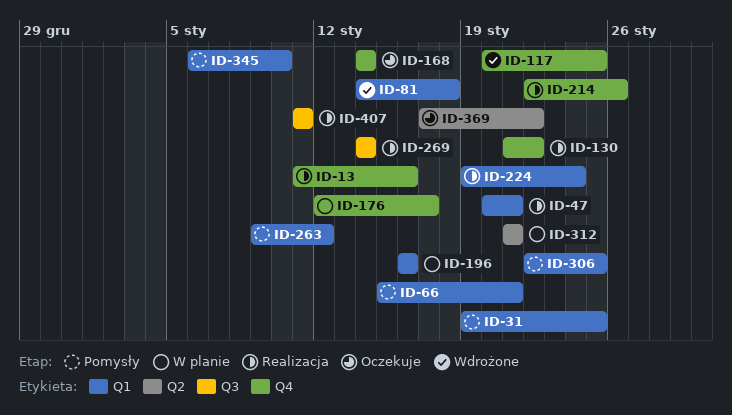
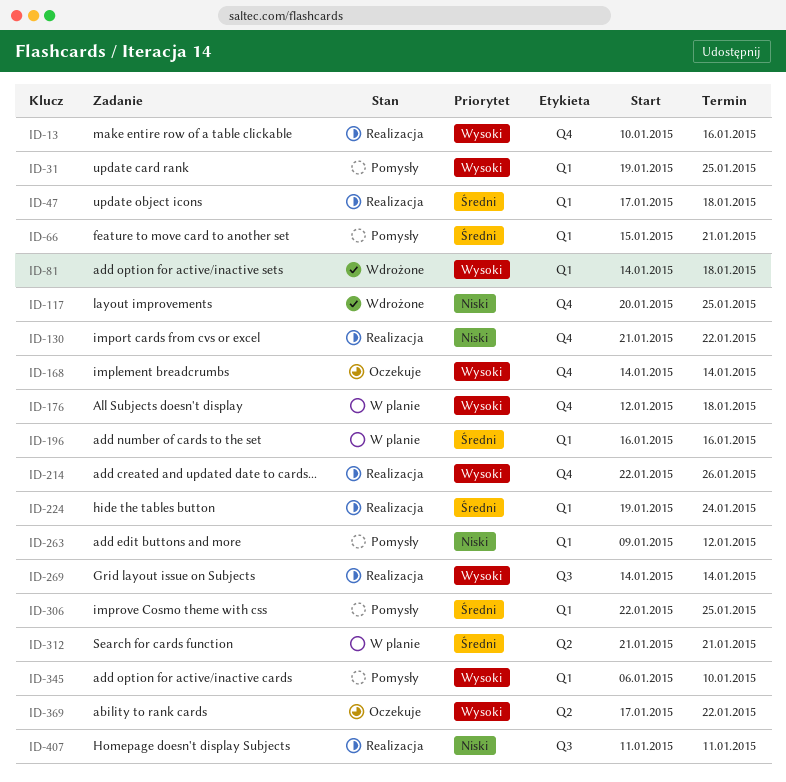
ID-13, start: Jan 11 -> Jan 10
ID-47, start: Jan 20 -> Jan 17
ID-47, due: Jan 21 -> Jan 18
ID-176, due: Jan 17 -> Jan 18

